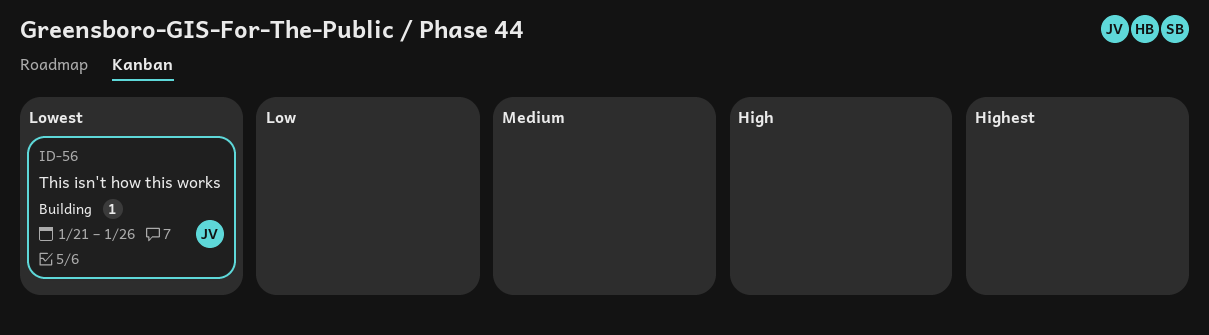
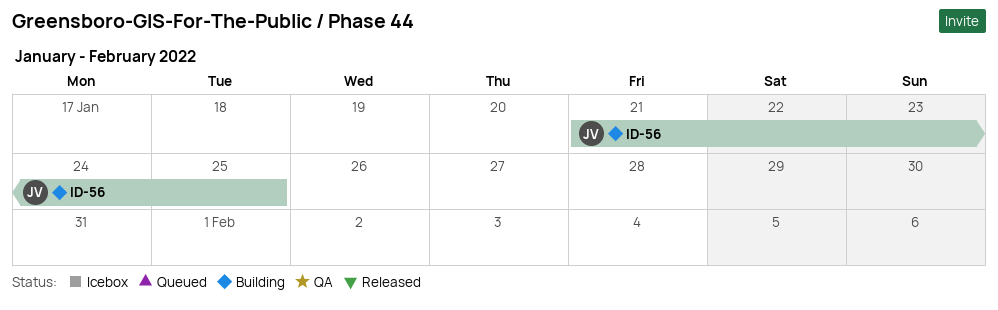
ID-56, due: Jan 26 -> Jan 25

